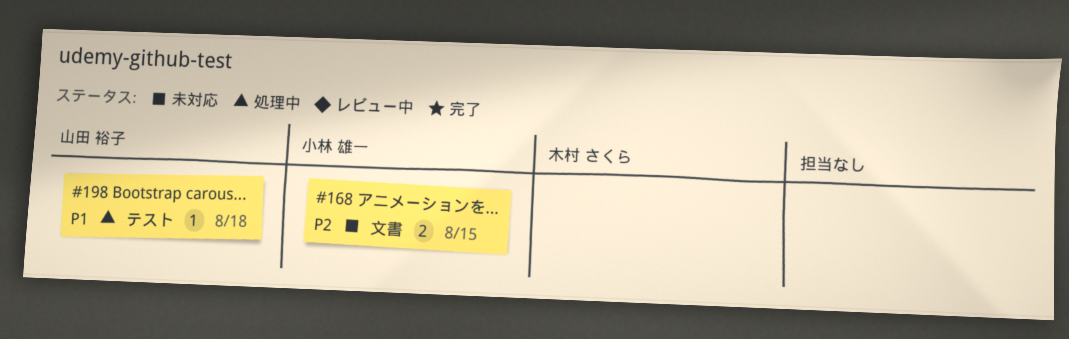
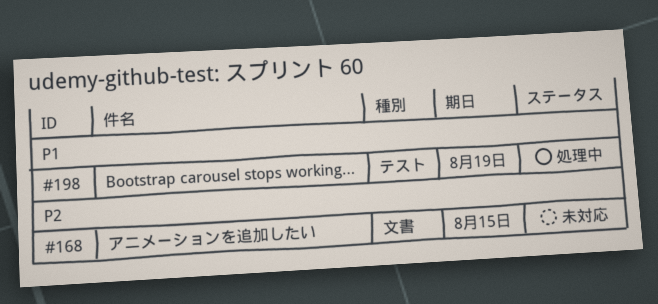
#198, due: Aug 18 -> Aug 19

